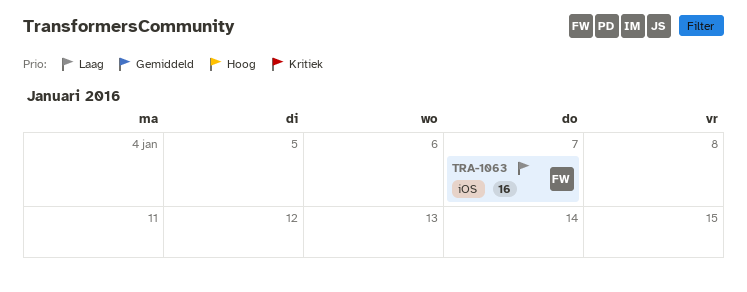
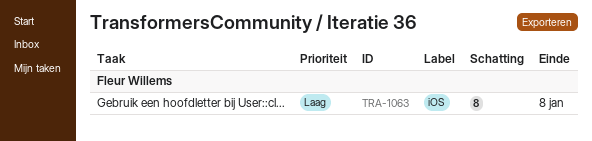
TRA-1063, estimate: 16 -> 8
TRA-1063, due: Jan 7 -> Jan 8

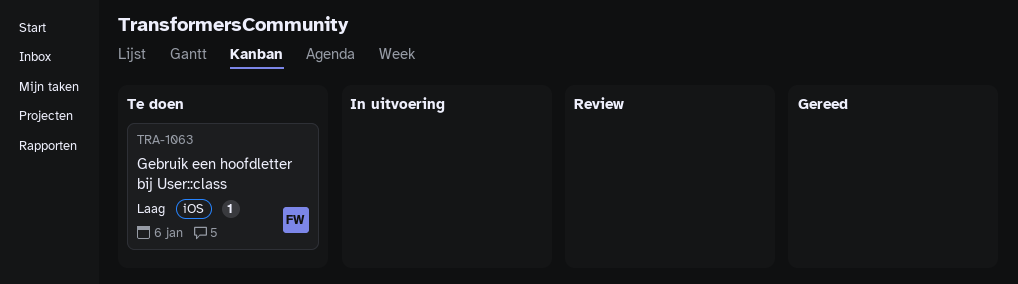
TRA-1063, estimate: 8 -> 1
TRA-1063, due: Jan 8 -> Jan 6

